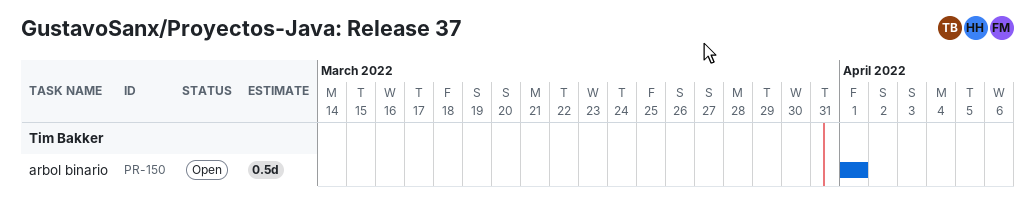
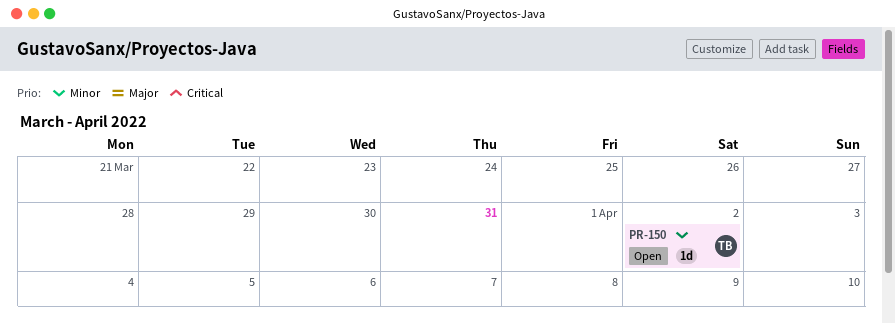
PR-150, estimate: 0.5d -> 1d
PR-150, due: Apr 1 -> Apr 2

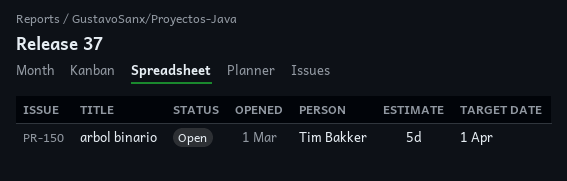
PR-150, estimate: 1d -> 5d
PR-150, due: Apr 2 -> Apr 1

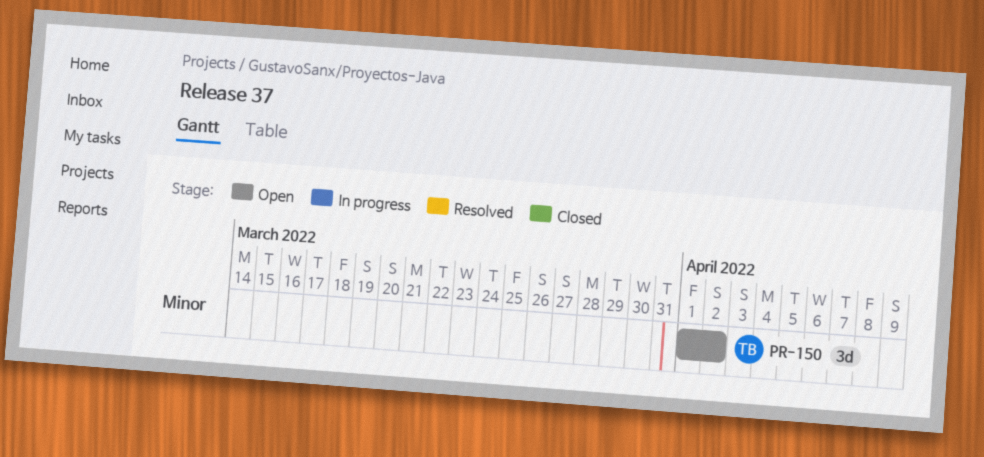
PR-150, estimate: 5d -> 3d
PR-150, due: Apr 1 -> Apr 2

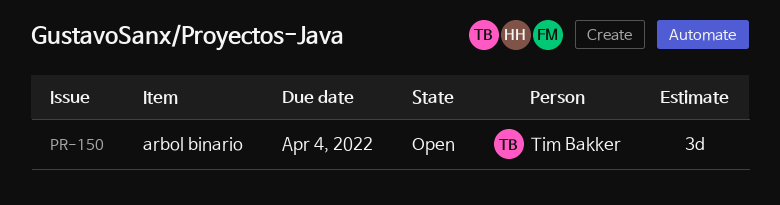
PR-150, due: Apr 2 -> Apr 4

